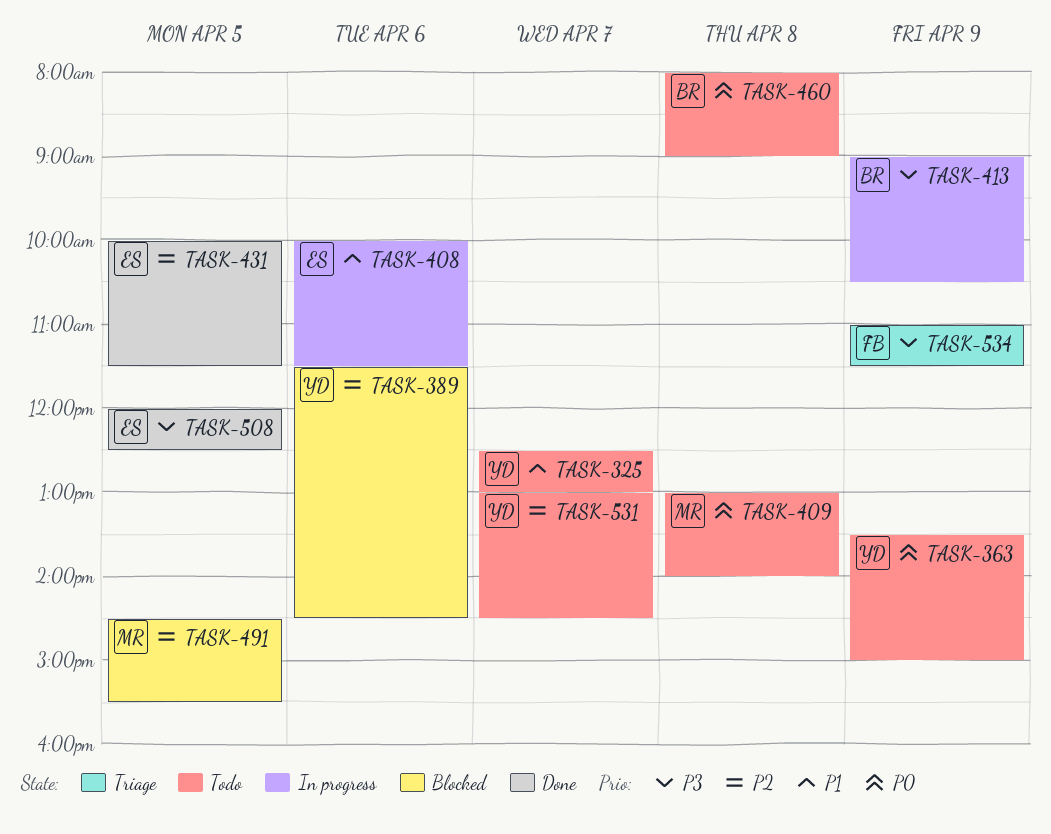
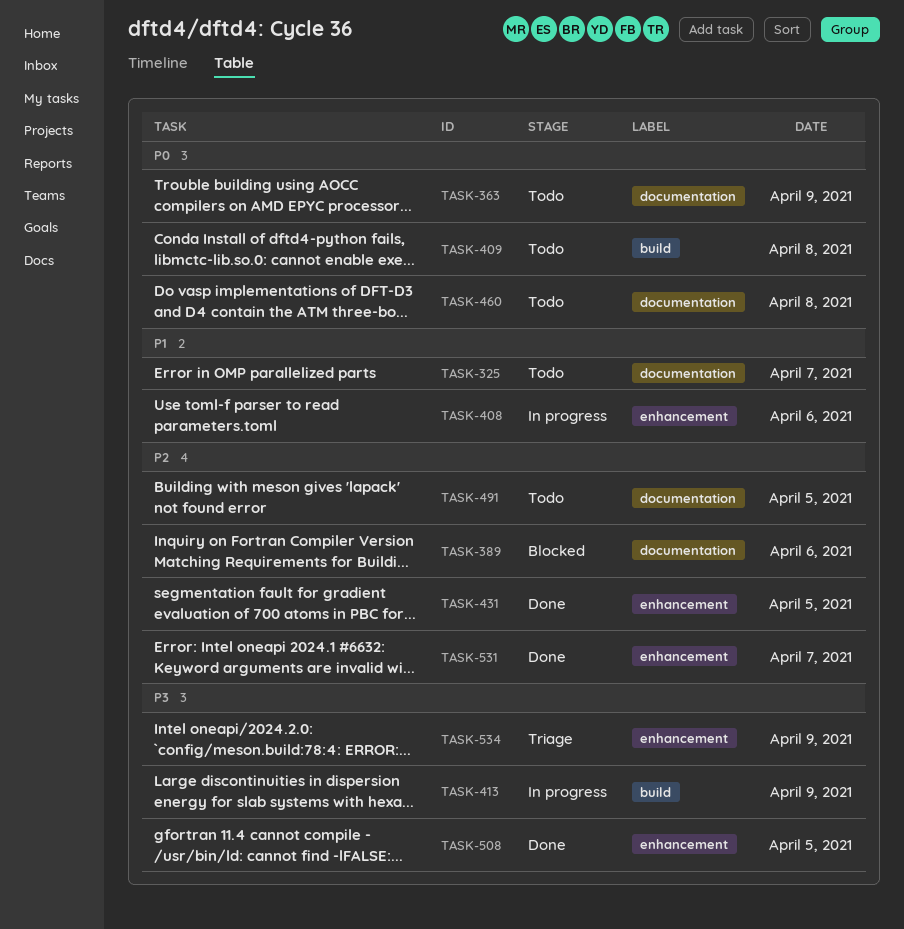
TASK-491, status: Blocked -> Todo
TASK-531, status: Todo -> Done

